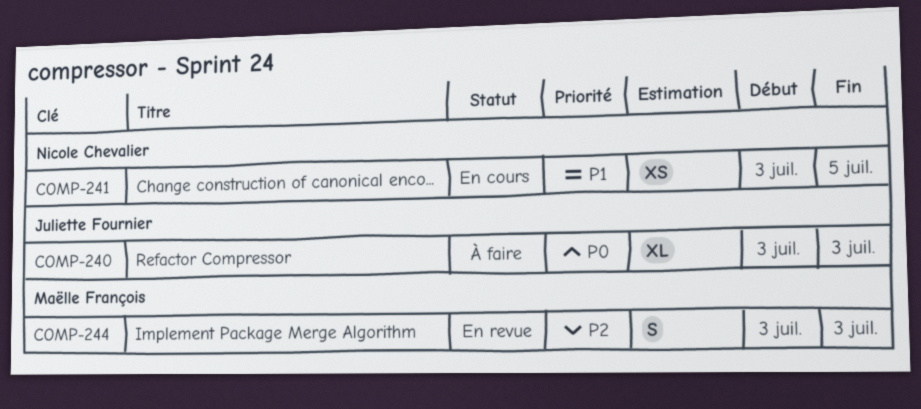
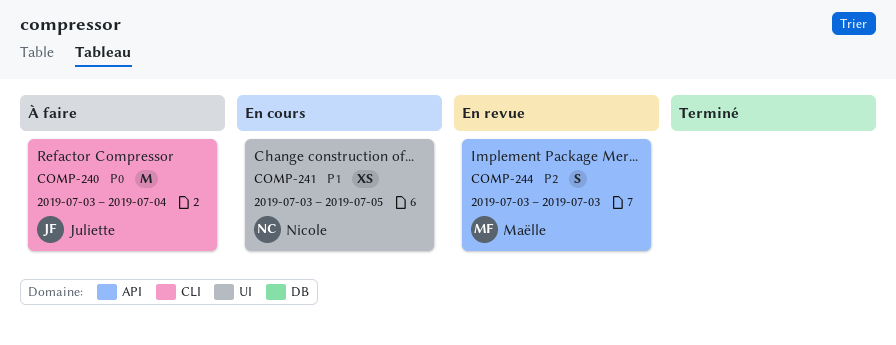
COMP-240, estimate: XL -> M
COMP-240, due: Jul 3 -> Jul 4

